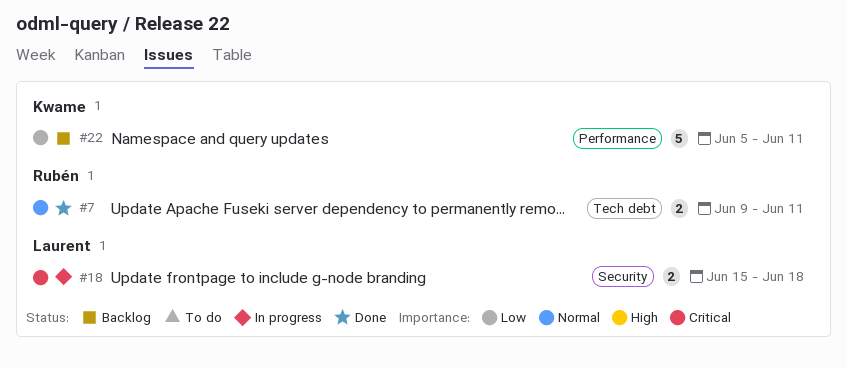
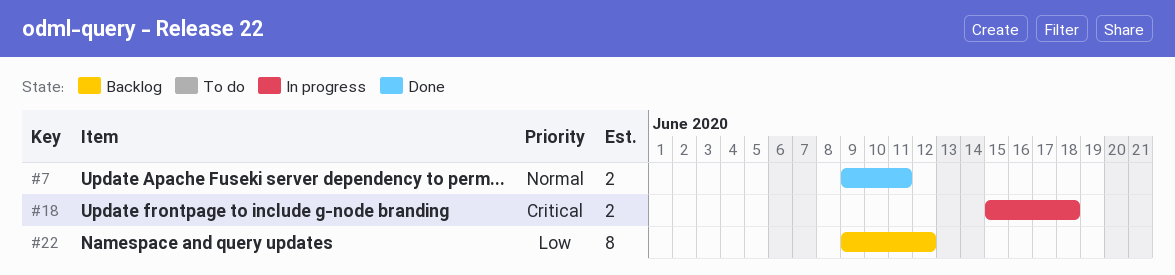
#22, estimate: 5 -> 8
#22, start: Jun 5 -> Jun 9
#22, due: Jun 11 -> Jun 12

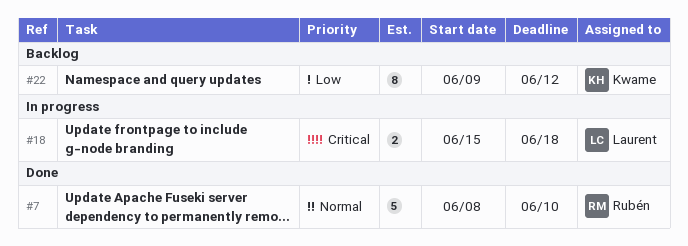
#7, estimate: 2 -> 5
#7, start: Jun 9 -> Jun 8
#7, due: Jun 11 -> Jun 10

